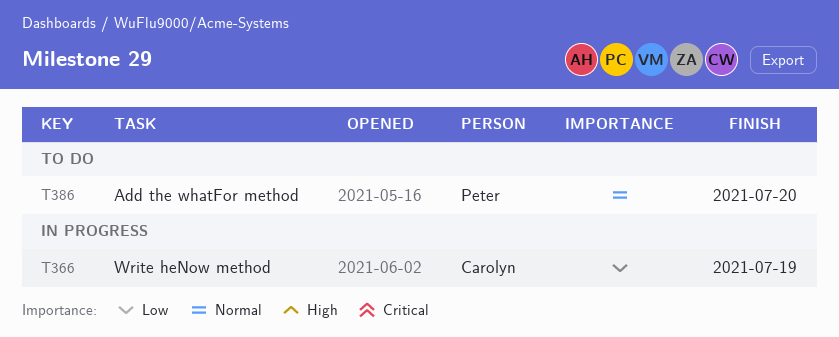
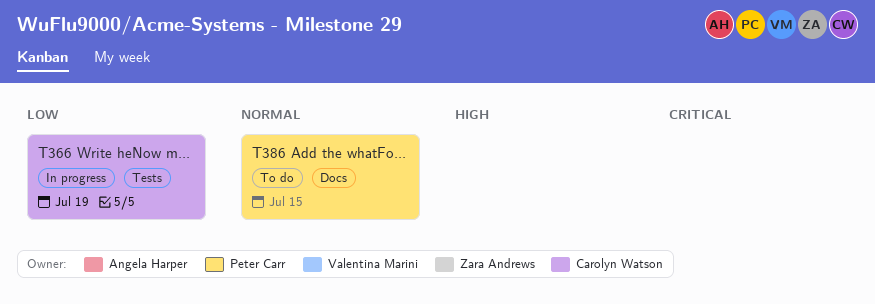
T386, due: Jul 20 -> Jul 15

